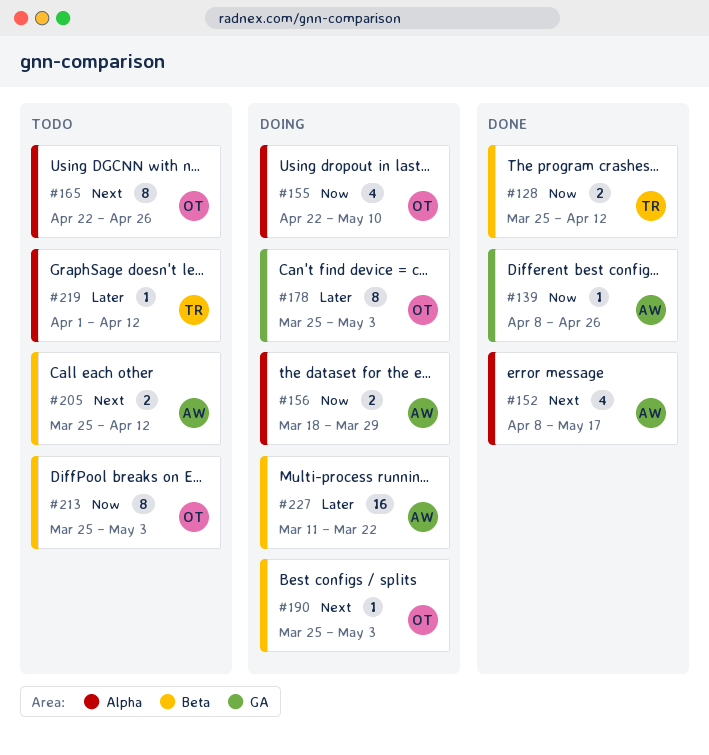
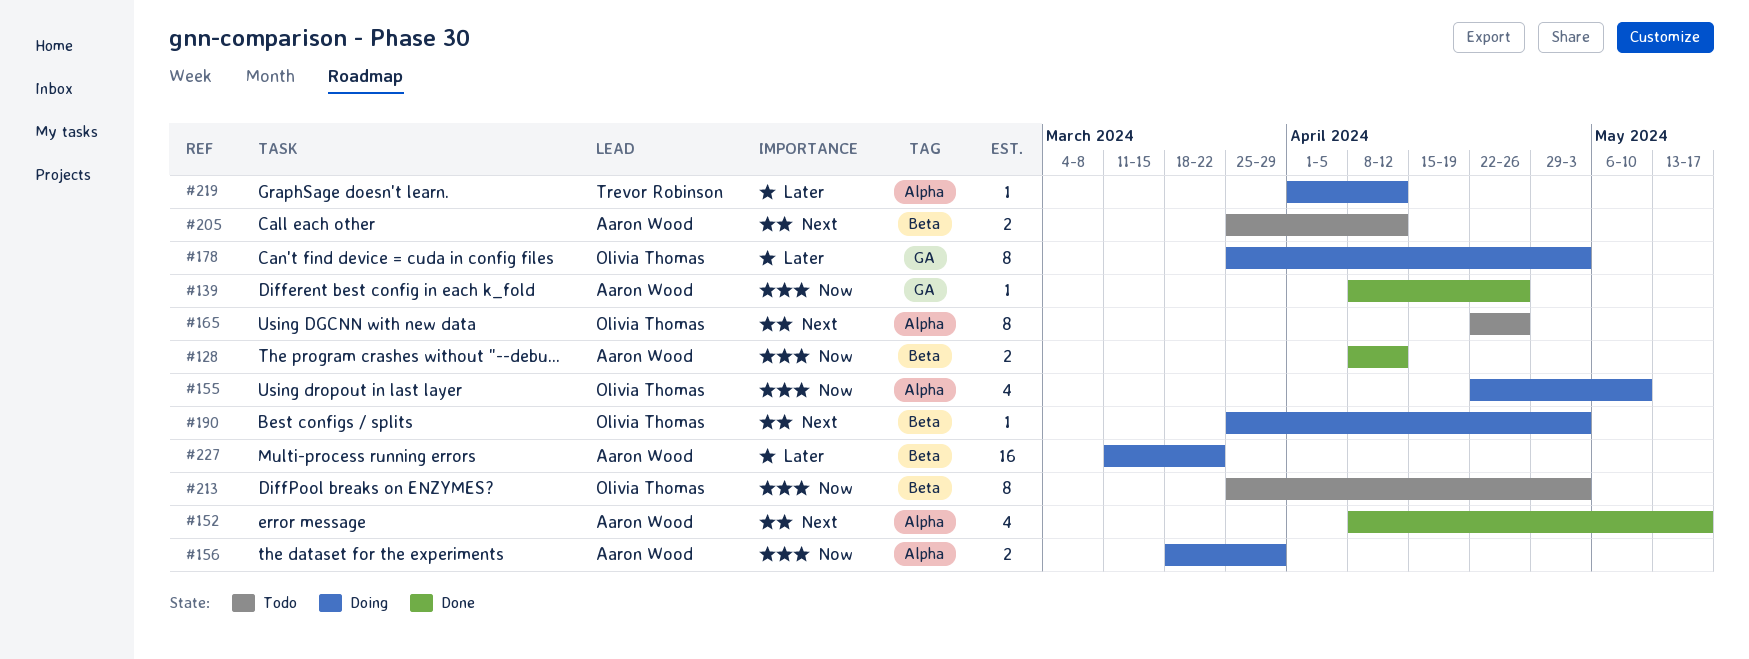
#128, owner: Trevor Robinson -> Aaron Wood
#128, start: Mar 25 -> Apr 8
#219, status: Todo -> Doing

